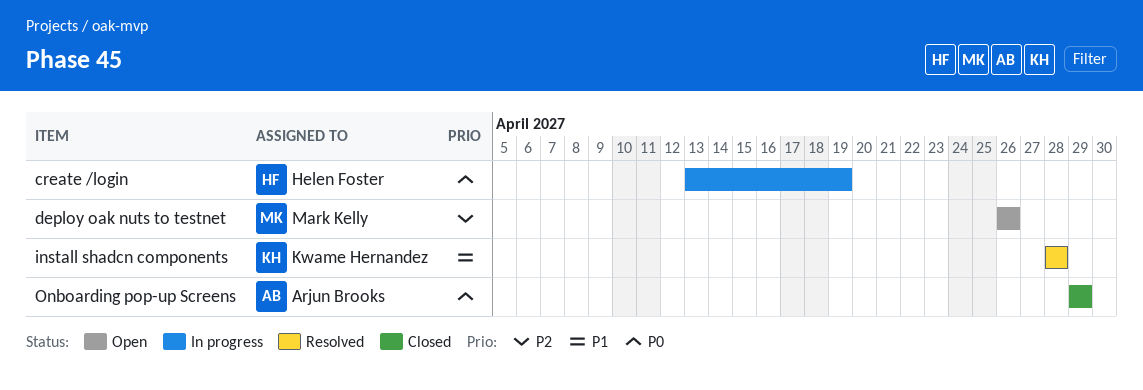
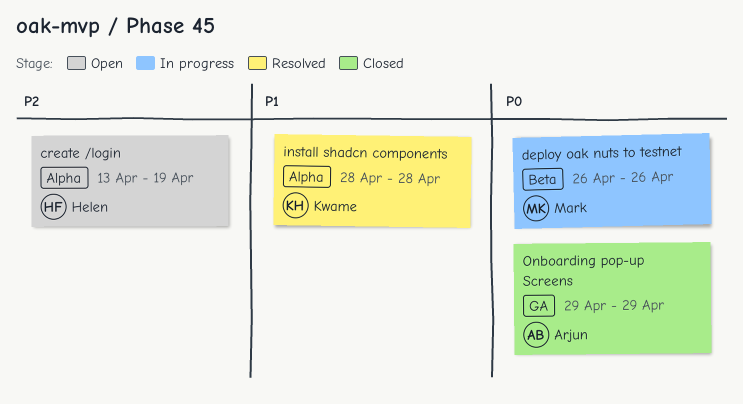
create /login, status: In progress -> Open
create /login, priority: P0 -> P2
deploy oak nuts to testnet, status: Open -> In progress
deploy oak nuts to testnet, priority: P2 -> P0

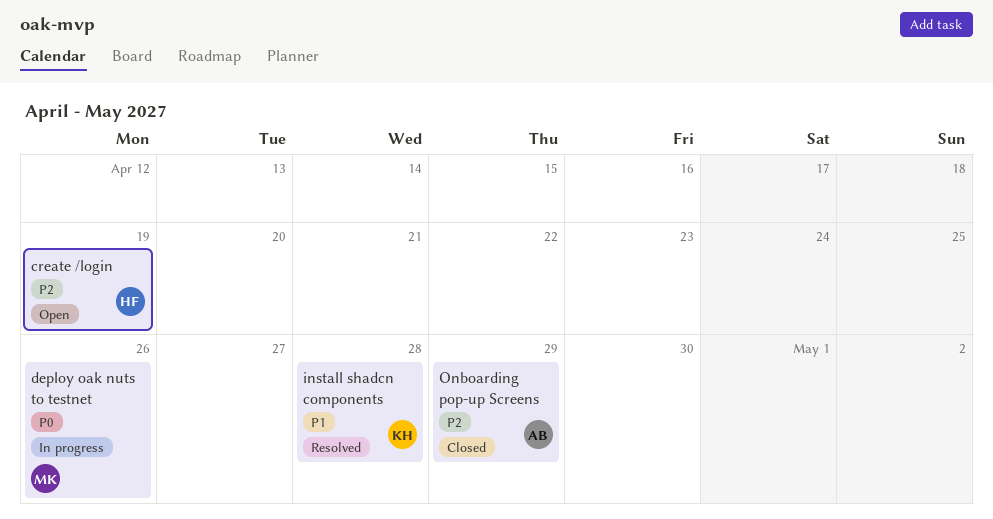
Onboarding pop-up Screens, priority: P0 -> P2

